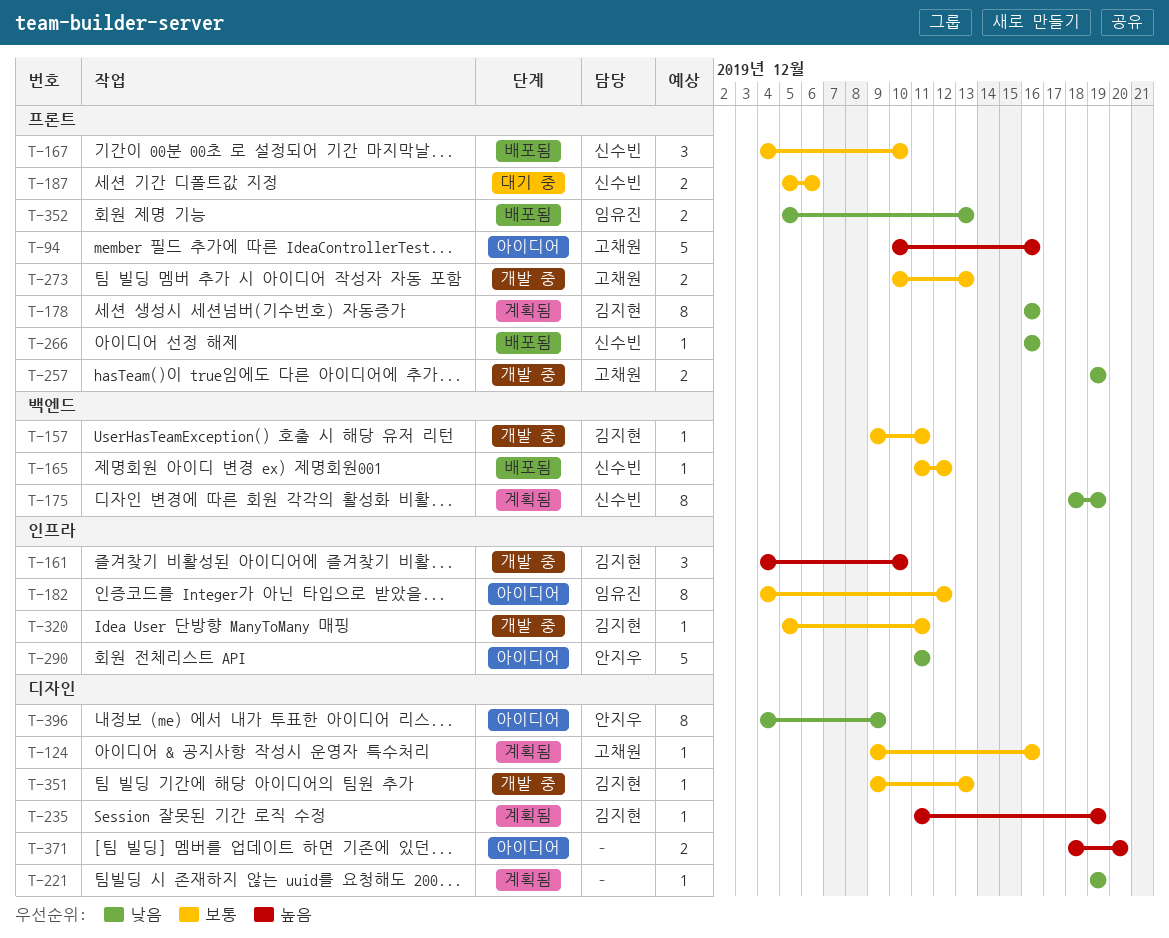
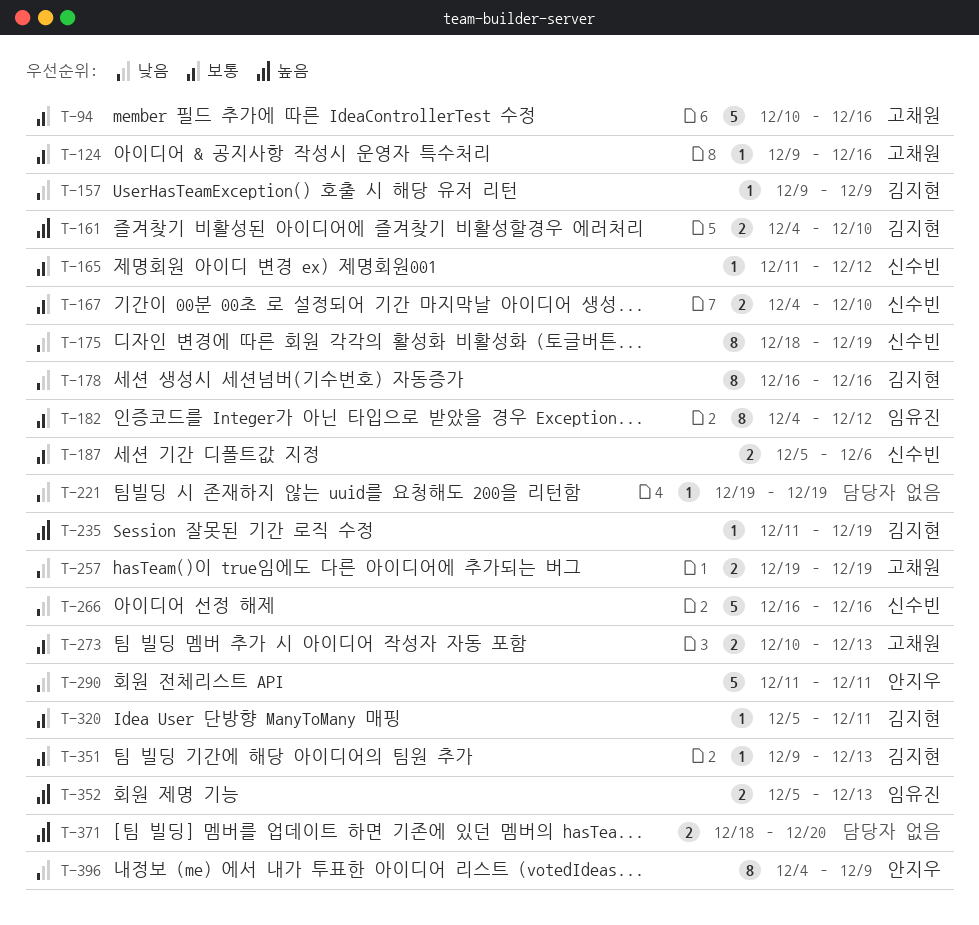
T-94, priority: 높음 -> 보통
T-157, priority: 보통 -> 낮음
T-157, due: Dec 11 -> Dec 9
T-161, estimate: 3 -> 2
T-167, estimate: 3 -> 2
T-266, estimate: 1 -> 5
T-352, priority: 낮음 -> 높음

